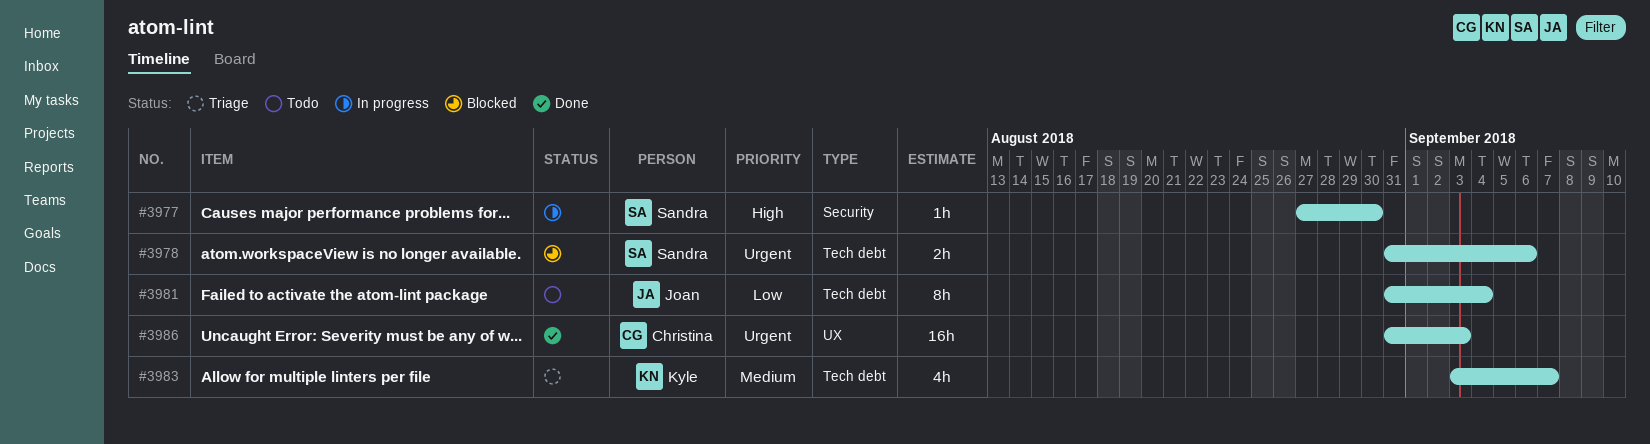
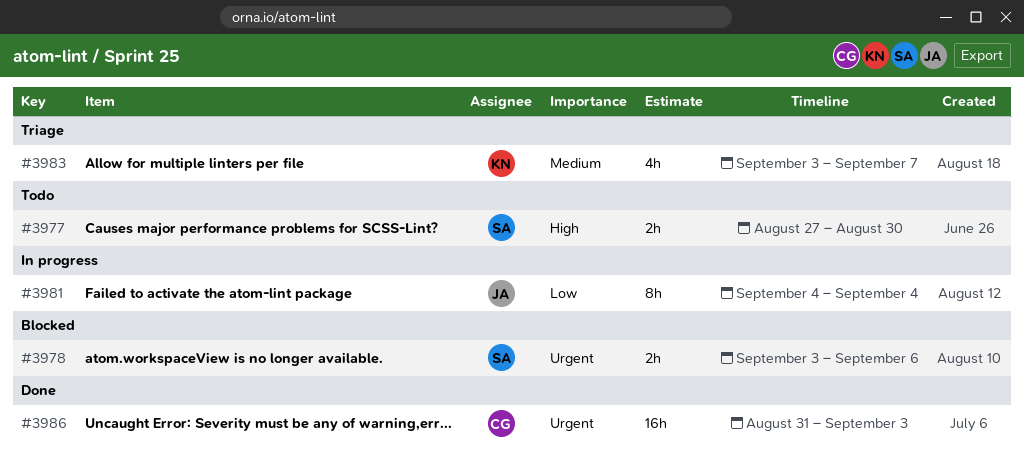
#3977, status: In progress -> Todo
#3977, estimate: 1h -> 2h
#3978, start: Aug 31 -> Sep 3
#3981, status: Todo -> In progress
#3981, start: Aug 31 -> Sep 4

